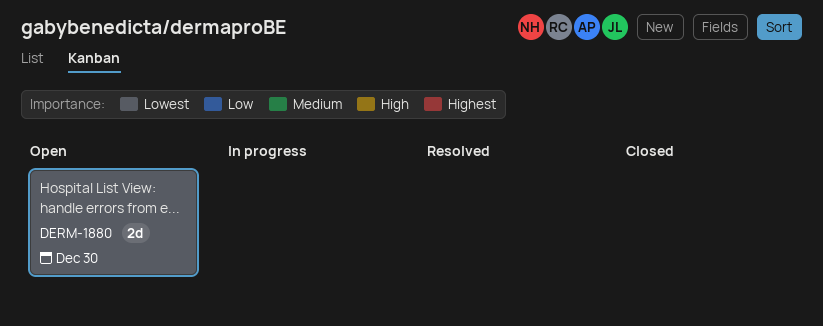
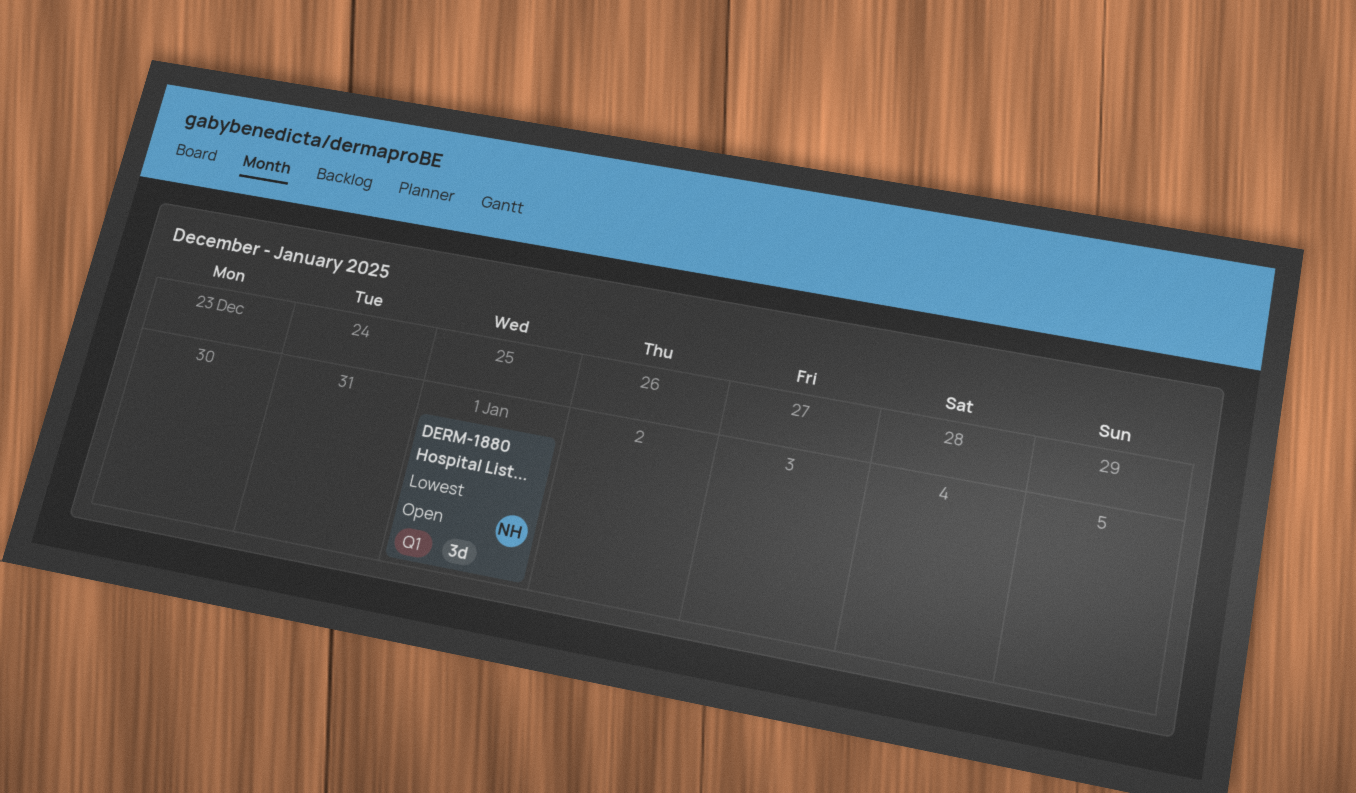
DERM-1880, estimate: 2d -> 3d
DERM-1880, due: Dec 30 -> Jan 1

